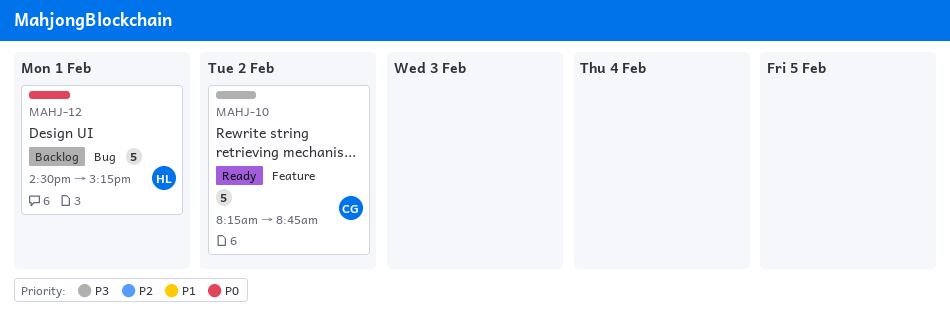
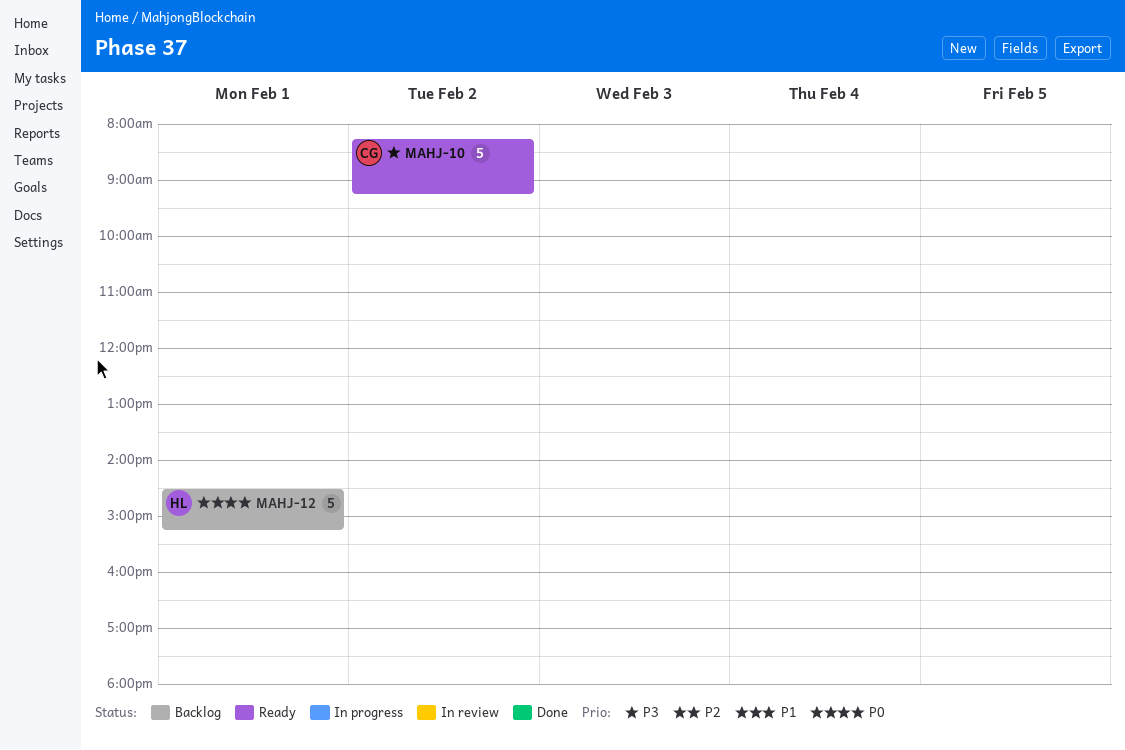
MAHJ-10, ends: 08:45 -> 09:15

